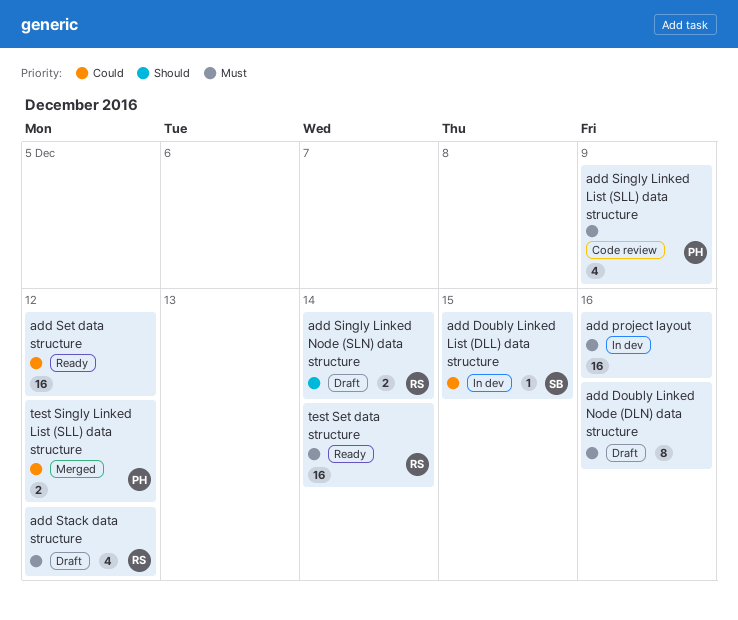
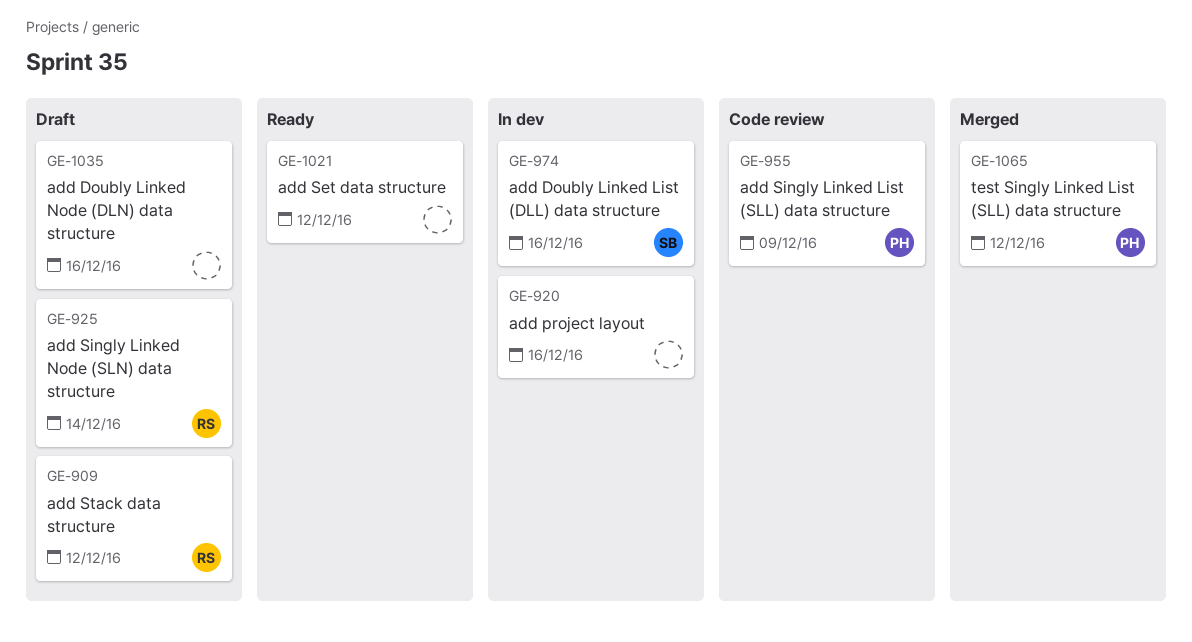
add Doubly Linked List (DLL) data structure, due: Dec 15 -> Dec 16
test Set data structure: present -> none

